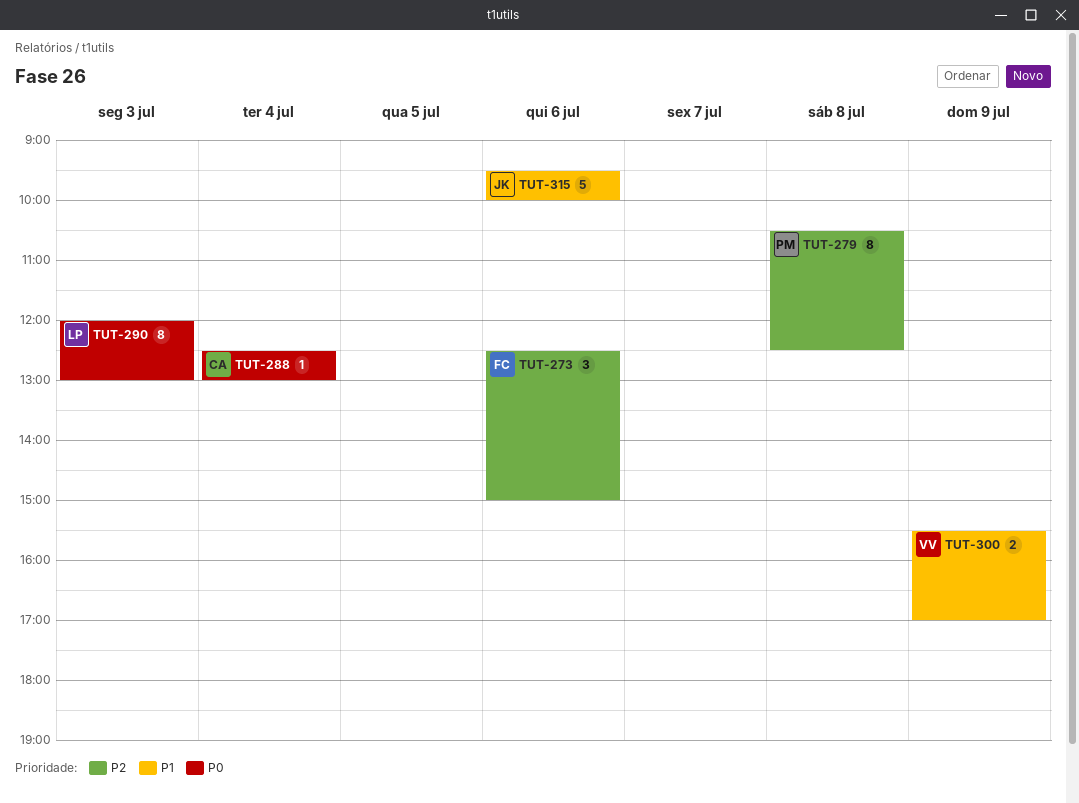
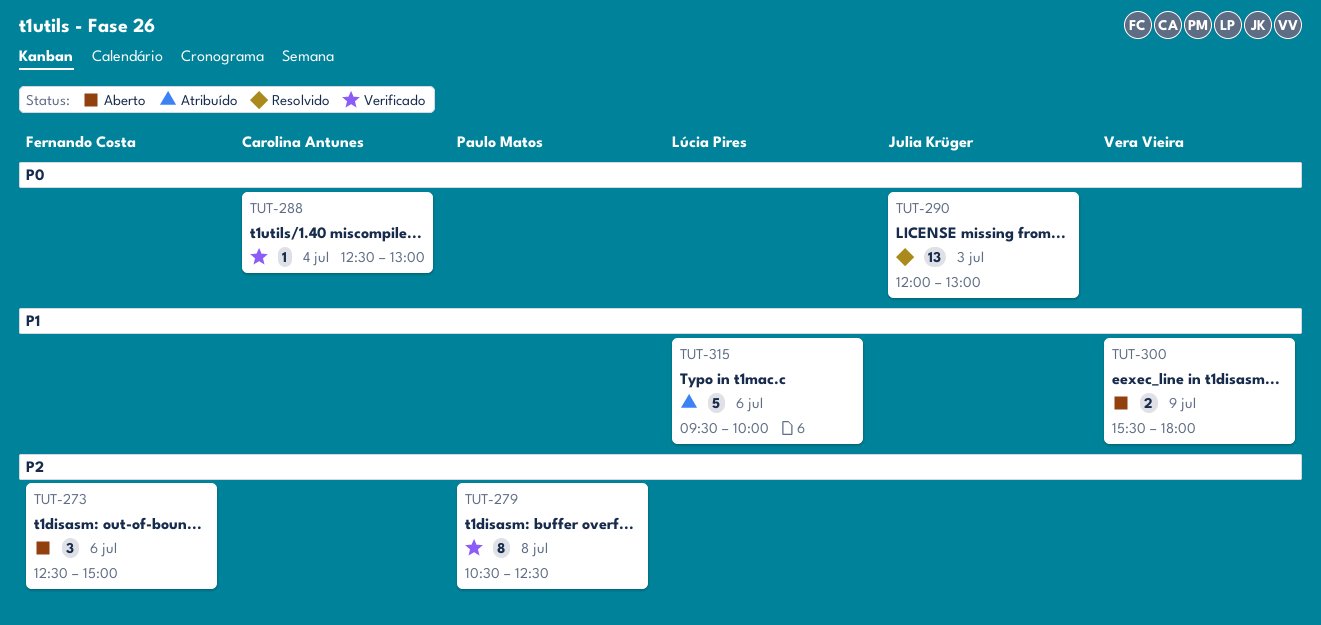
TUT-290, owner: Lúcia Pires -> Julia Krüger
TUT-290, estimate: 8 -> 13
TUT-300, ends: 17:00 -> 18:00
TUT-315, owner: Julia Krüger -> Lúcia Pires

